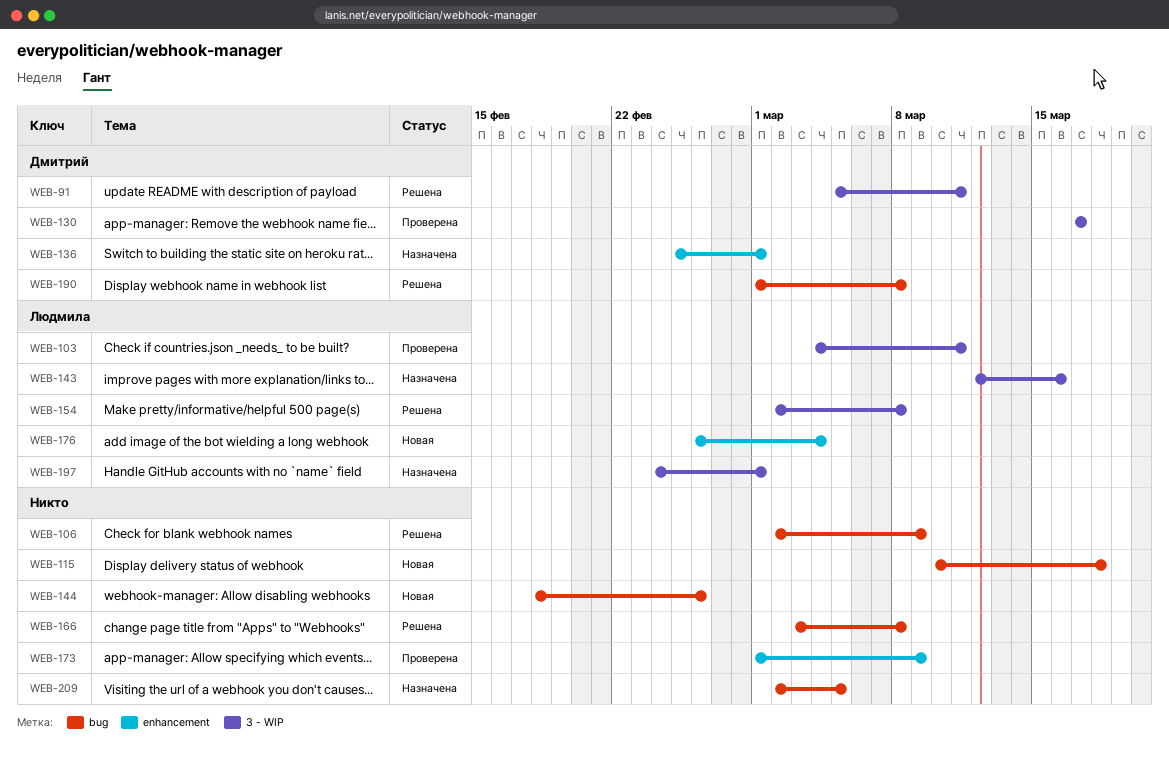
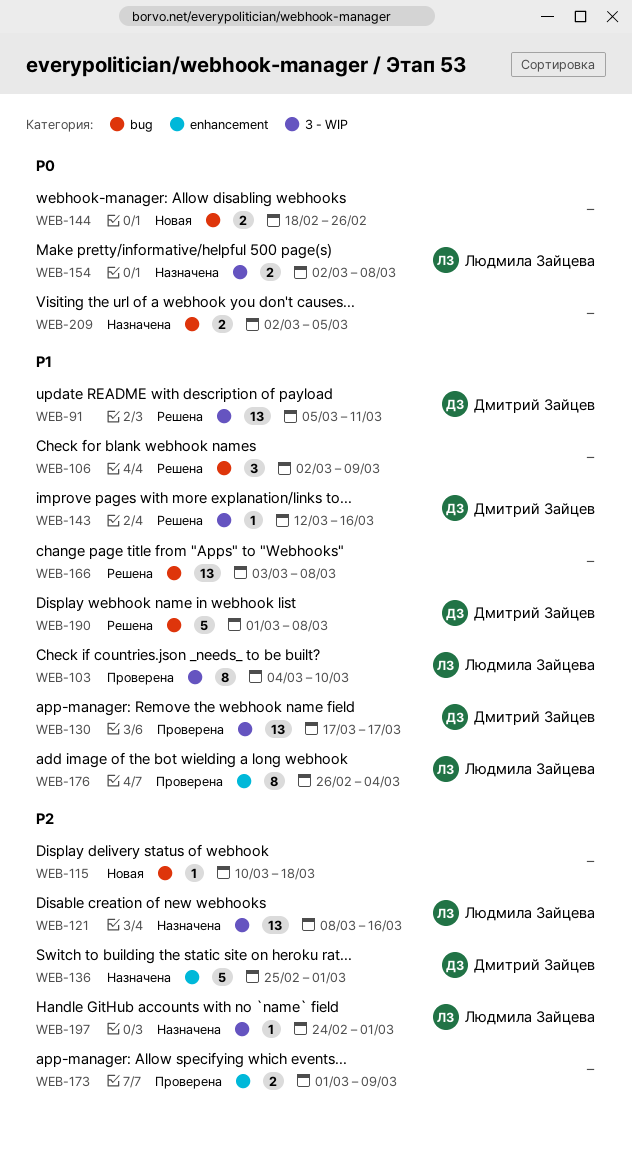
WEB-103, due: Mar 11 -> Mar 10
WEB-121: none -> present
WEB-143, status: Назначена -> Решена
WEB-143, owner: Людмила Зайцева -> Дмитрий Зайцев
WEB-154, status: Решена -> Назначена
WEB-176, status: Новая -> Проверена

